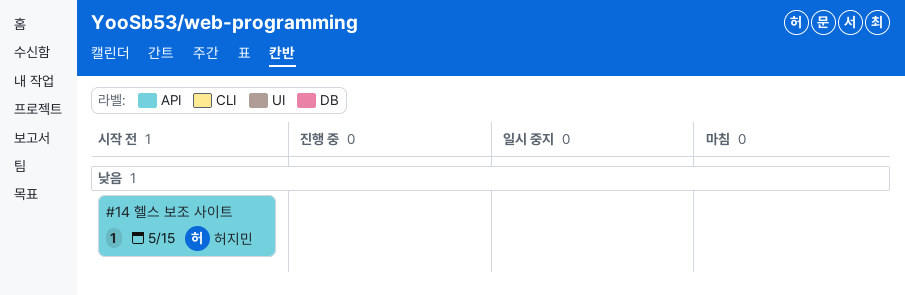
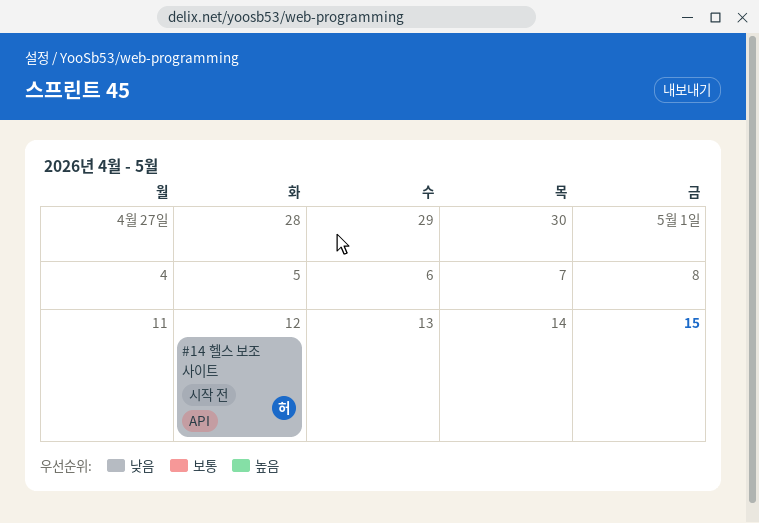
#14, due: May 15 -> May 12

